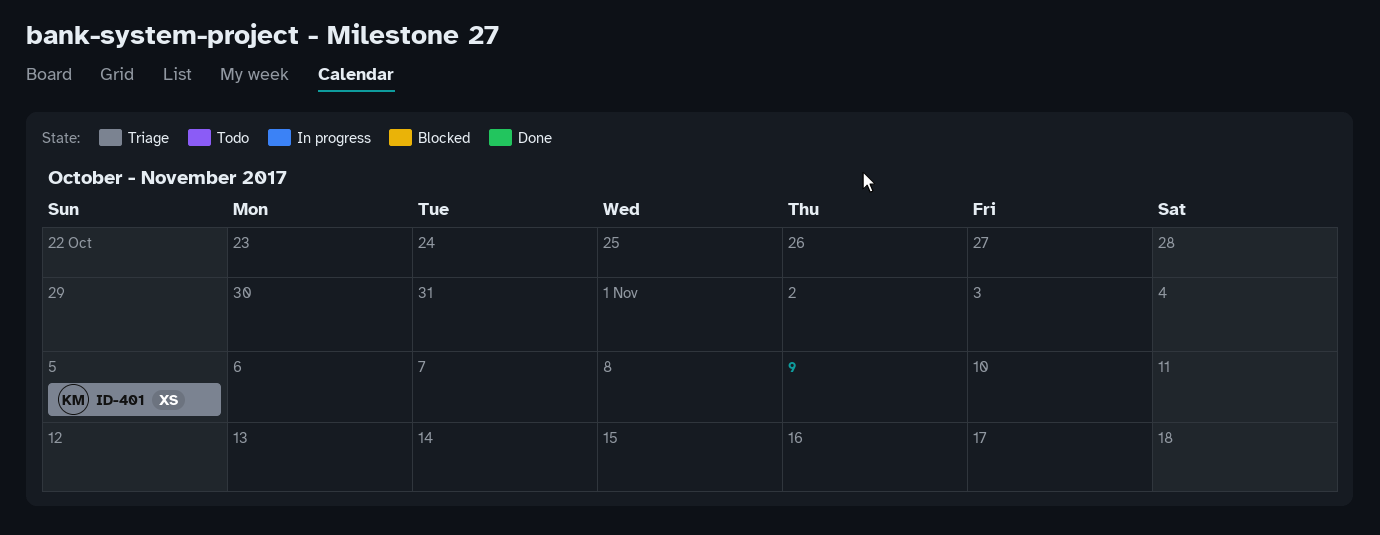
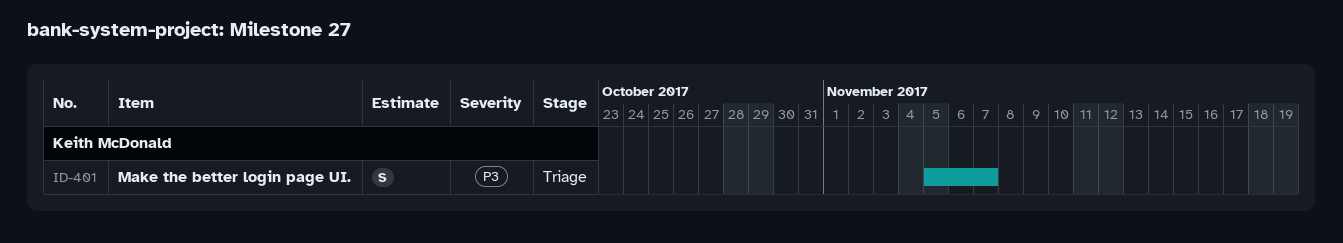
ID-401, estimate: XS -> S
ID-401, due: Nov 5 -> Nov 7

